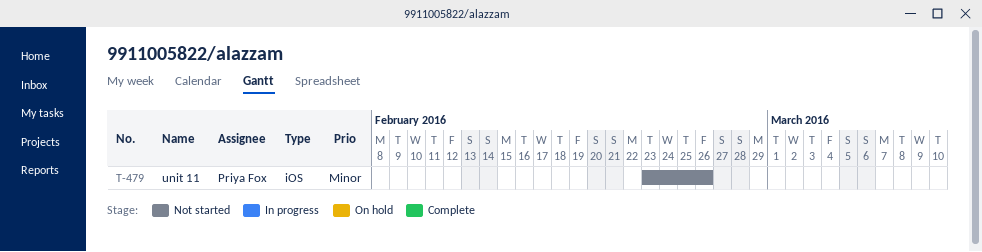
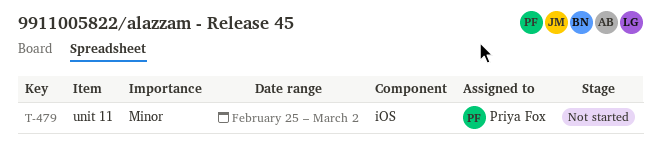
T-479, start: Feb 23 -> Feb 25
T-479, due: Feb 26 -> Mar 2

